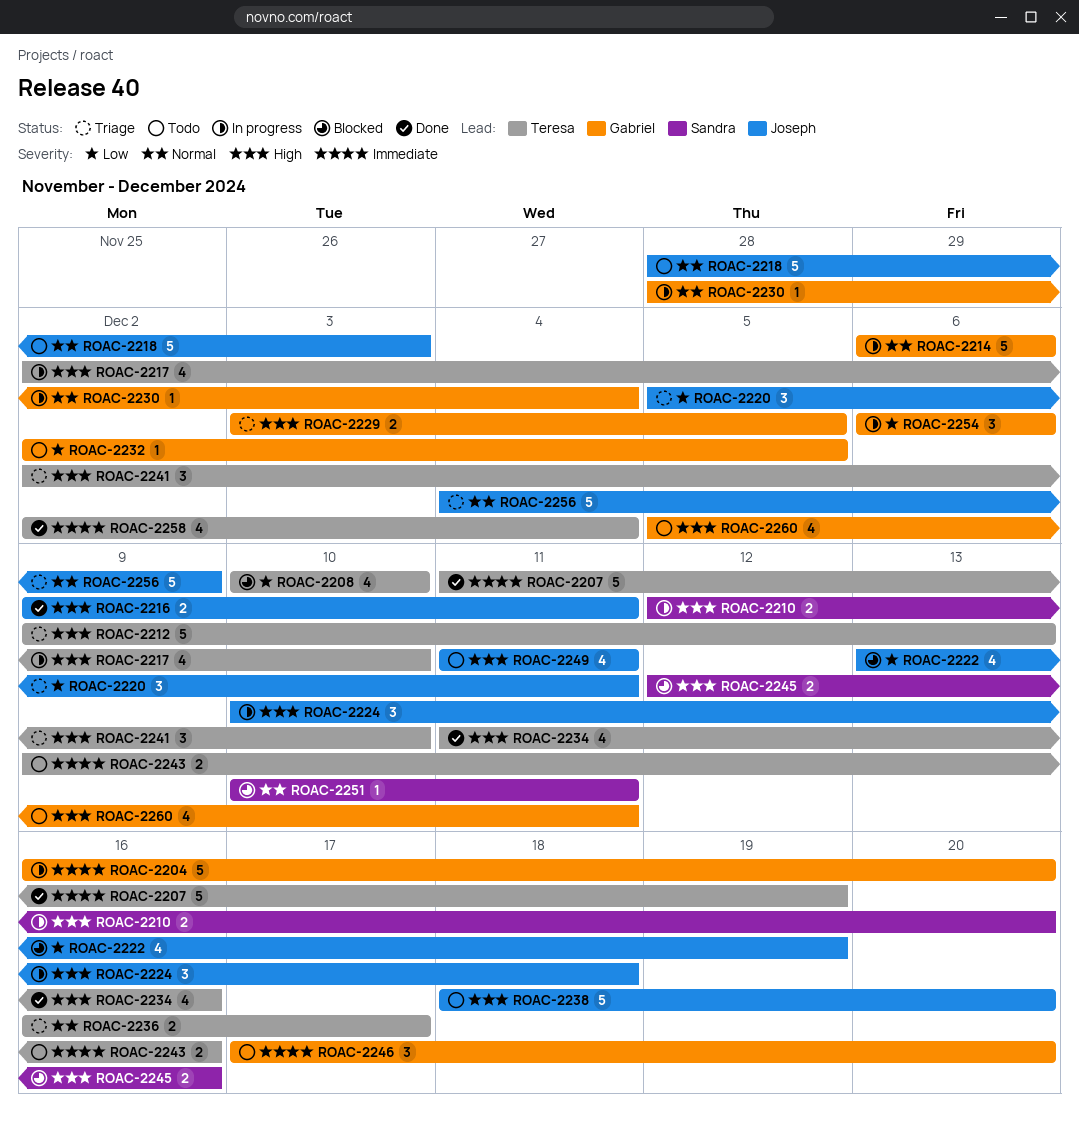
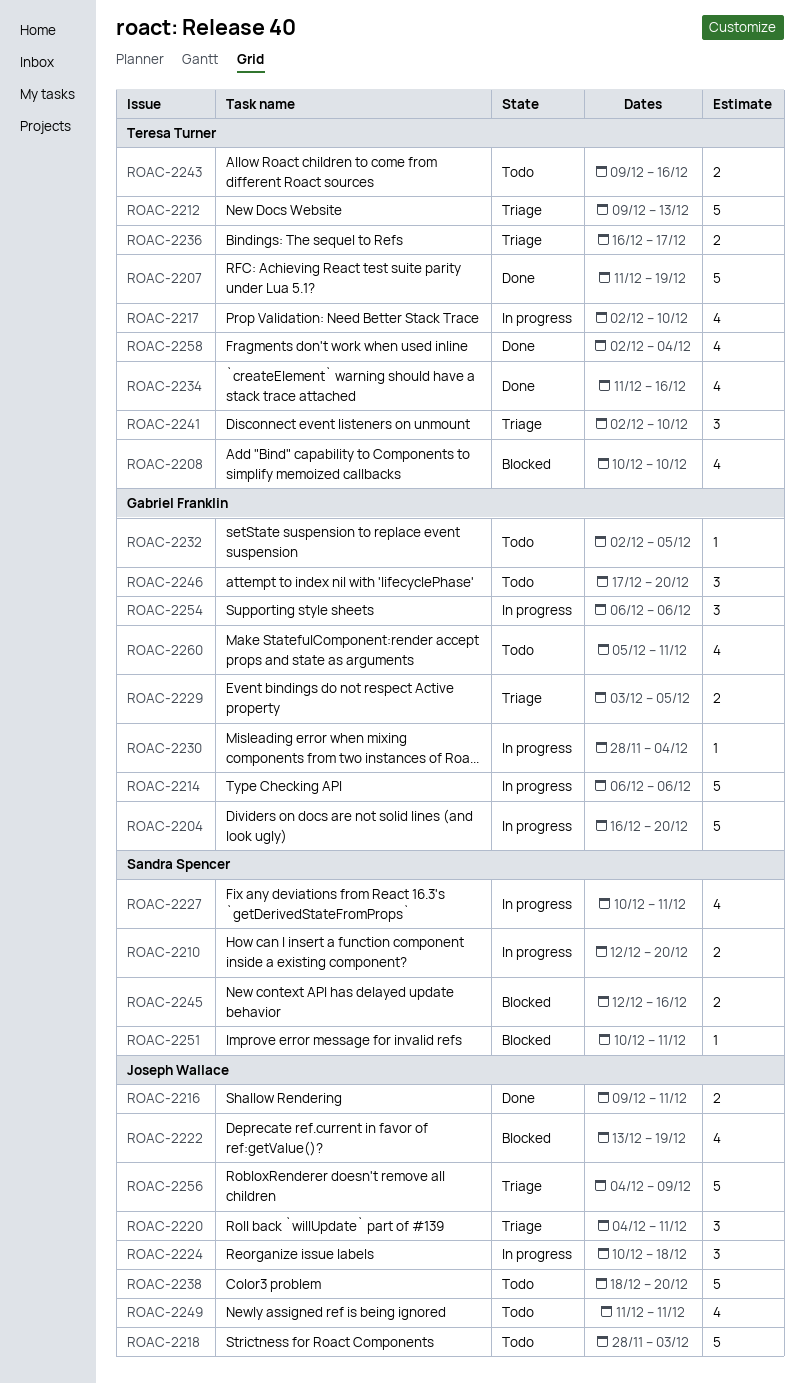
ROAC-2220, start: Dec 5 -> Dec 4
ROAC-2227: none -> present

